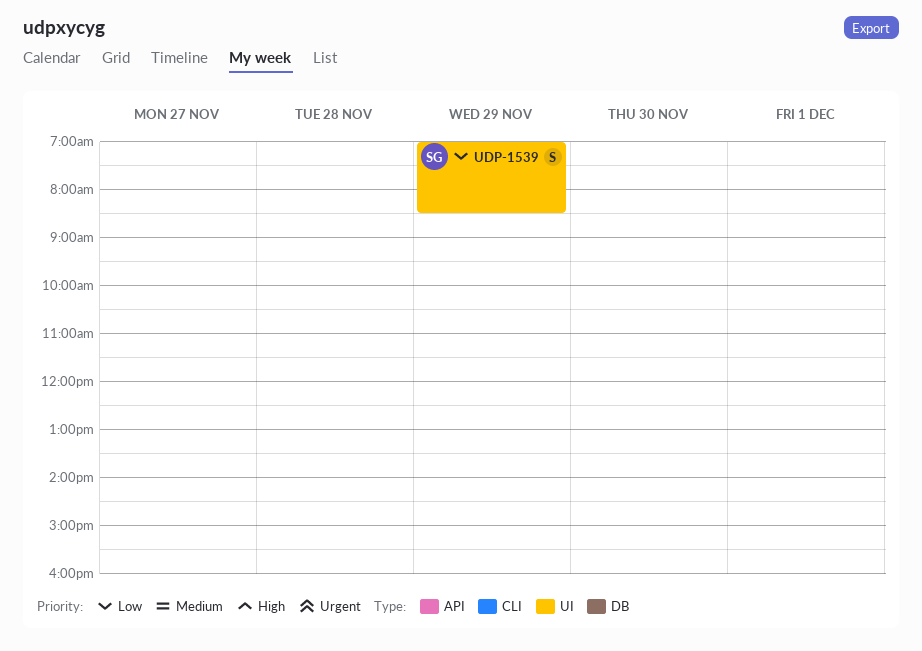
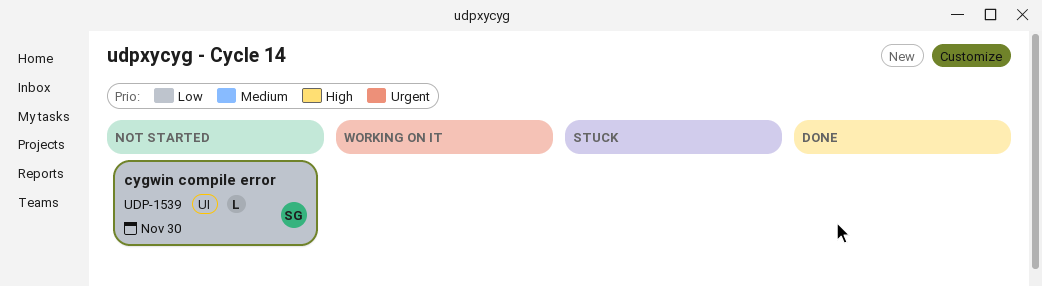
UDP-1539, estimate: S -> L
UDP-1539, day: Nov 29 -> Nov 30

